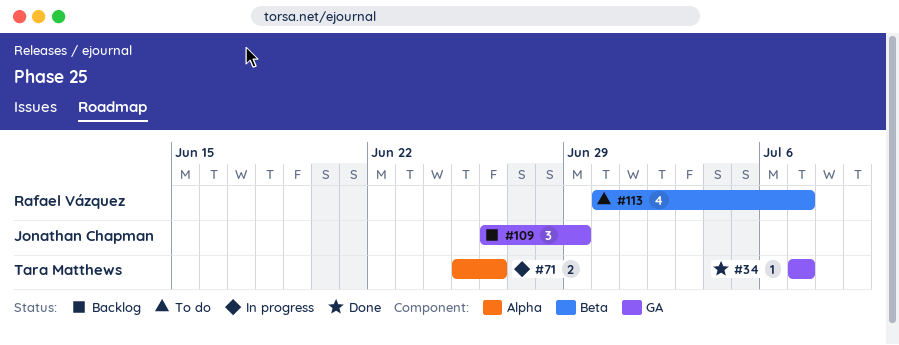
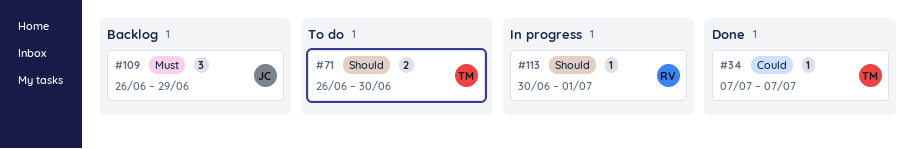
#71, status: In progress -> To do
#71, start: Jun 25 -> Jun 26
#71, due: Jun 26 -> Jun 30
#113, status: To do -> In progress
#113, estimate: 4 -> 1
#113, due: Jul 7 -> Jul 1

